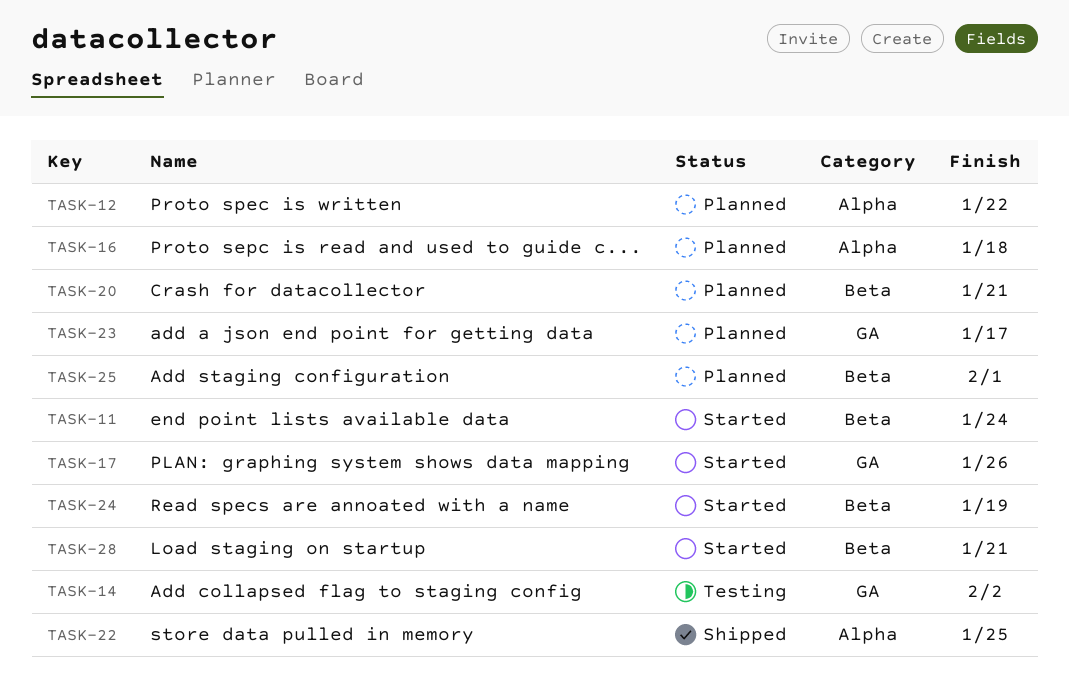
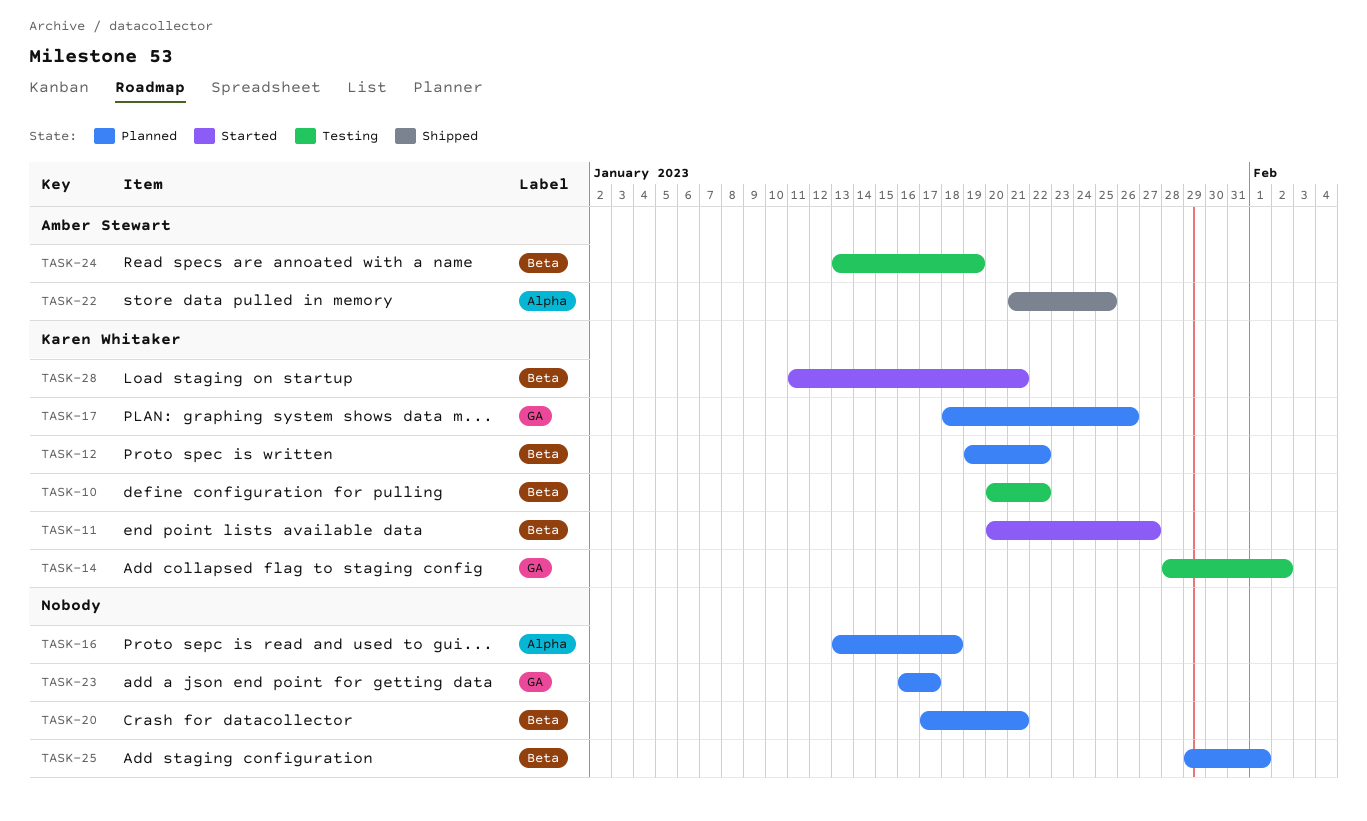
TASK-10: none -> present
TASK-11, due: Jan 24 -> Jan 27
TASK-12, label: Alpha -> Beta
TASK-17, status: Started -> Planned
TASK-24, status: Started -> Testing

